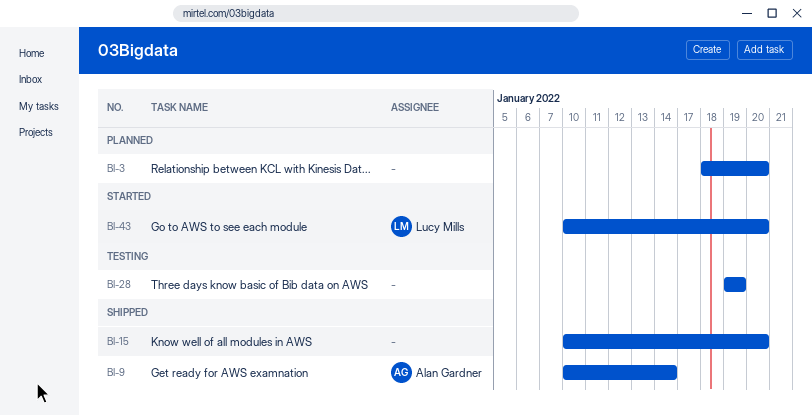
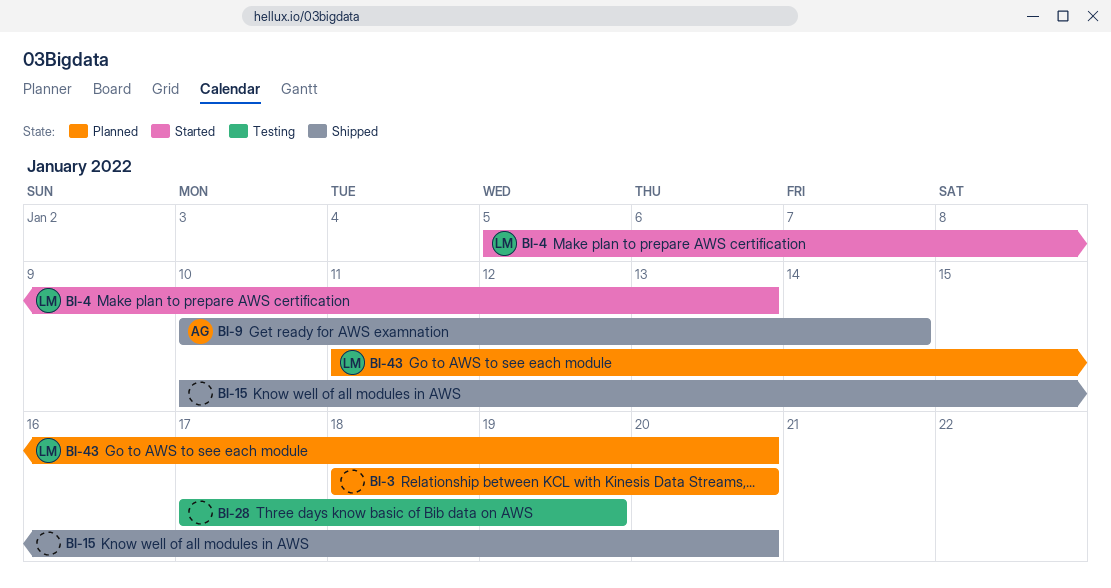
BI-4: none -> present
BI-28, start: Jan 19 -> Jan 17
BI-43, status: Started -> Planned
BI-43, start: Jan 10 -> Jan 11

